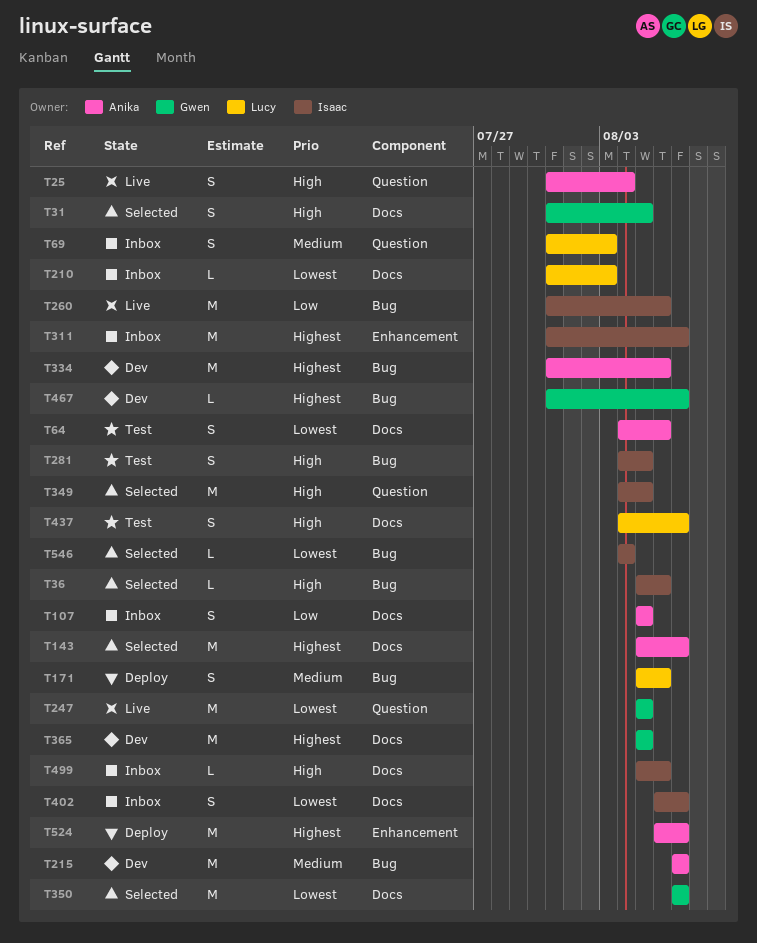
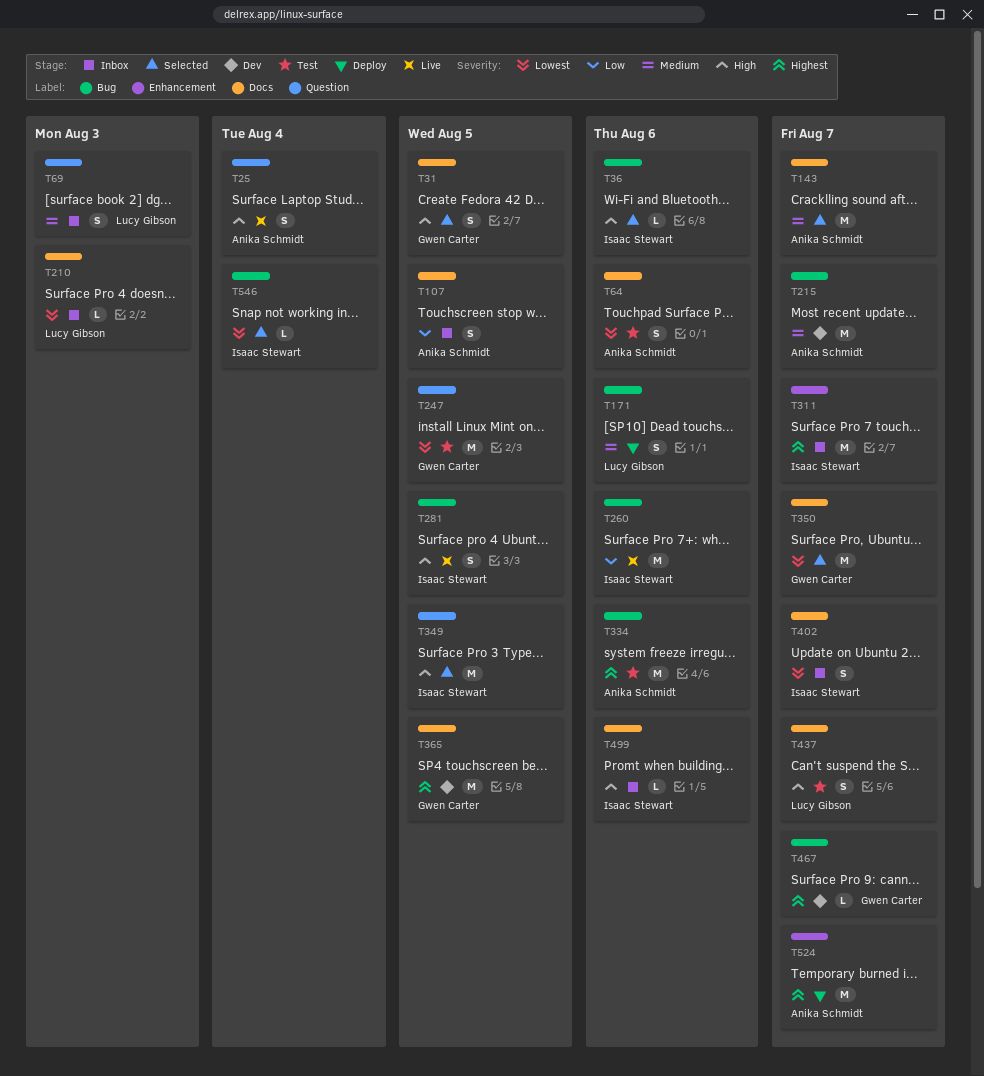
T143, priority: Highest -> Medium
T247, status: Live -> Test
T281, status: Test -> Live
T334, status: Dev -> Test

